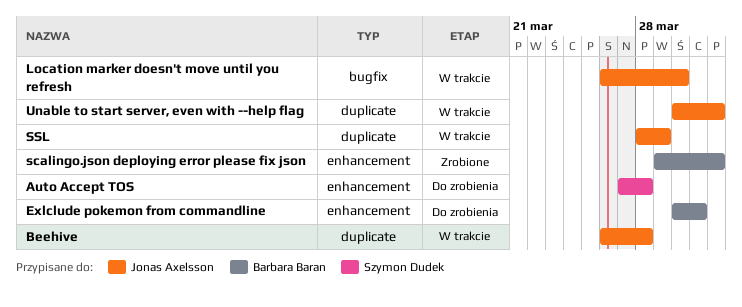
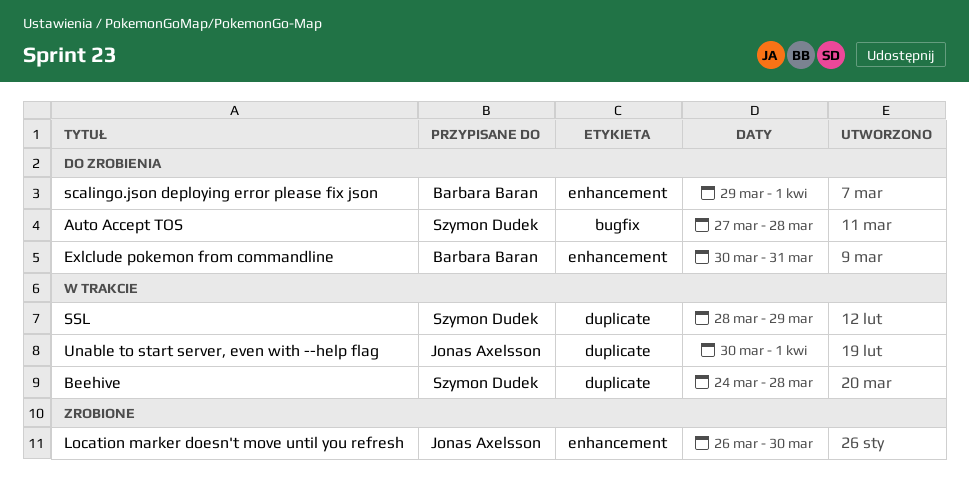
Auto Accept TOS, label: enhancement -> bugfix
Beehive, owner: Jonas Axelsson -> Szymon Dudek
Beehive, start: Mar 26 -> Mar 24
Location marker doesn't move until you refresh, status: W trakcie -> Zrobione
Location marker doesn't move until you refresh, label: bugfix -> enhancement
scalingo.json deploying error please fix json, status: Zrobione -> Do zrobienia
SSL, owner: Jonas Axelsson -> Szymon Dudek

